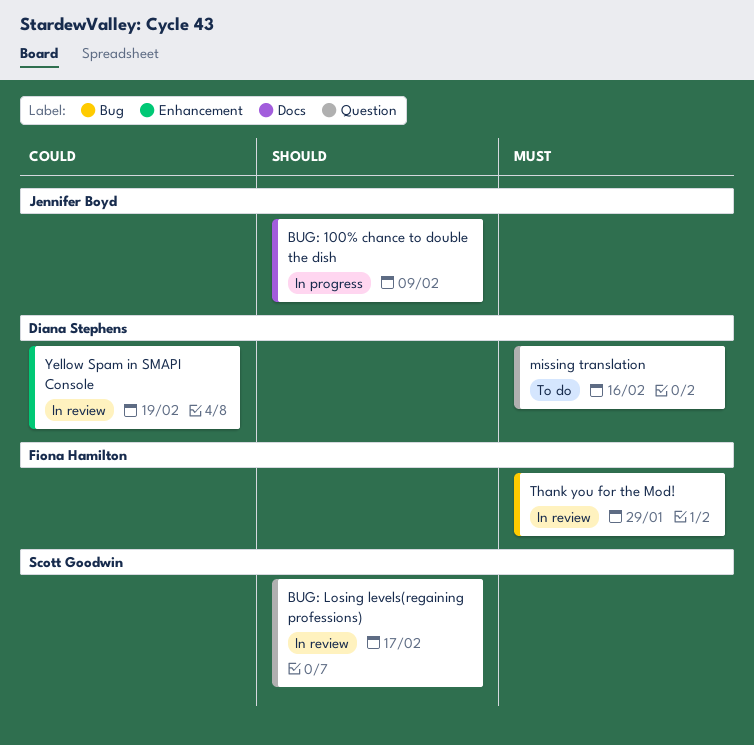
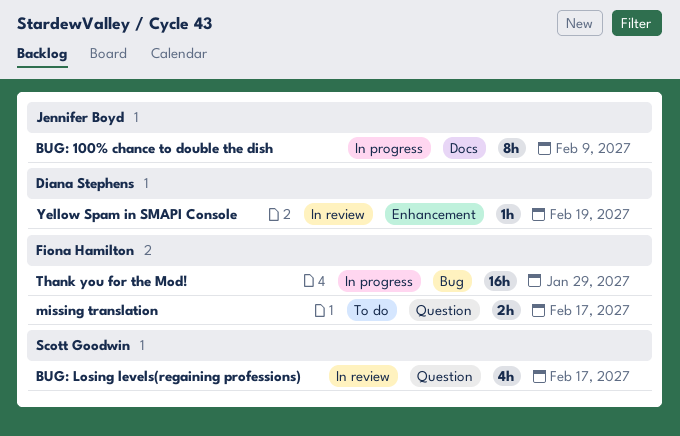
missing translation, owner: Diana Stephens -> Fiona Hamilton
missing translation, due: Feb 16 -> Feb 17
Thank you for the Mod!, status: In review -> In progress

